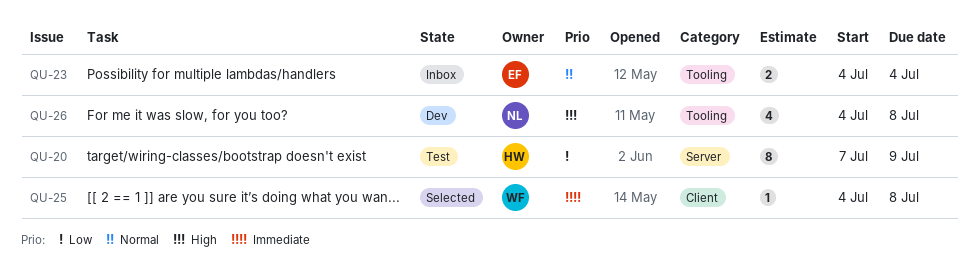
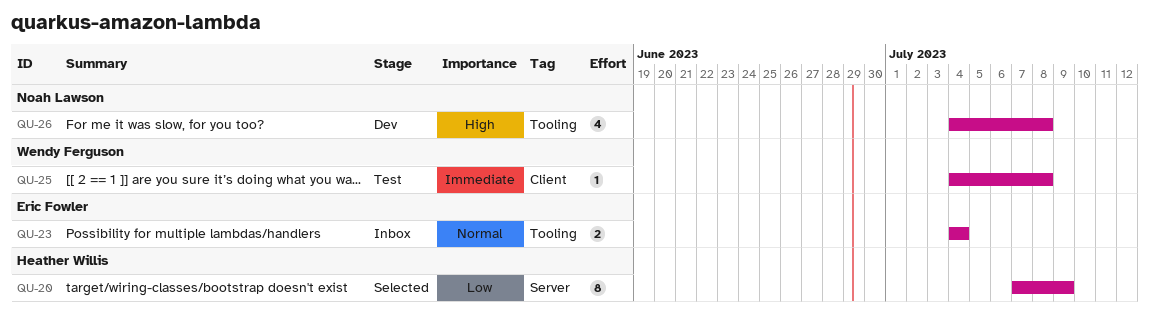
QU-20, status: Test -> Selected
QU-25, status: Selected -> Test

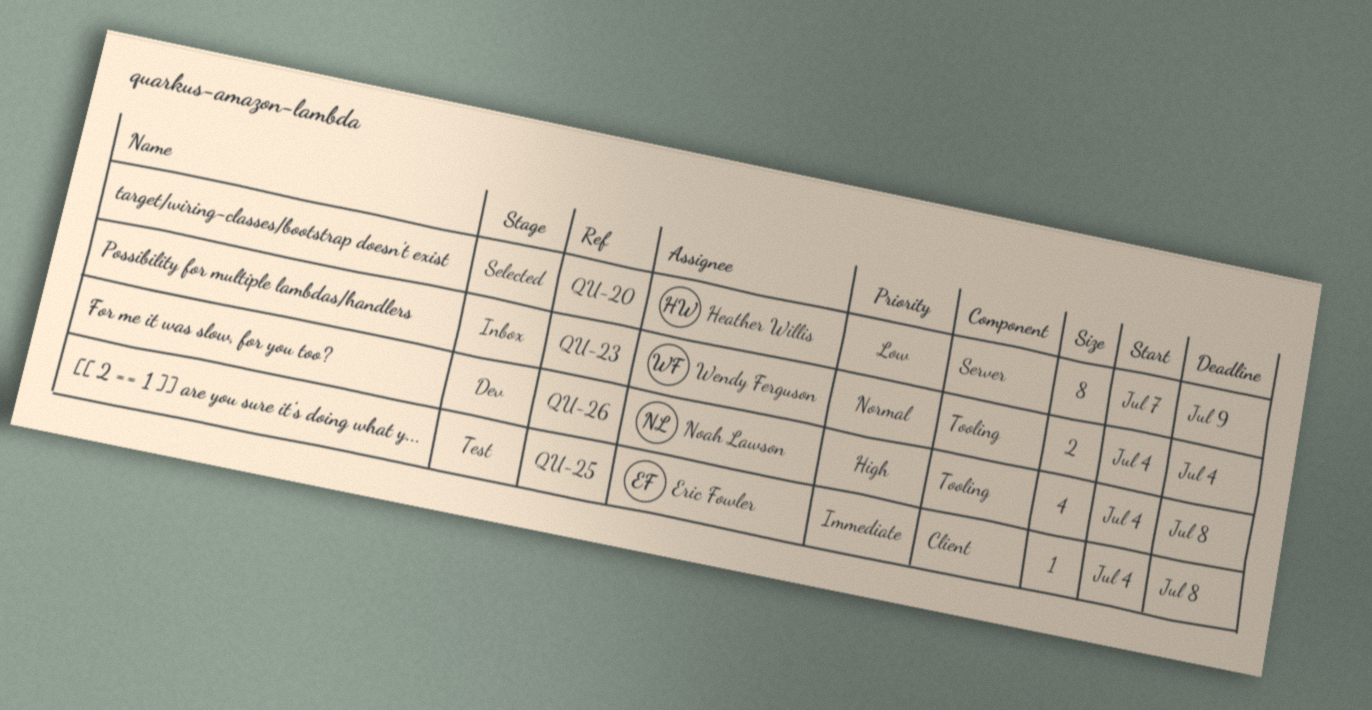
QU-23, owner: Eric Fowler -> Wendy Ferguson
QU-25, owner: Wendy Ferguson -> Eric Fowler

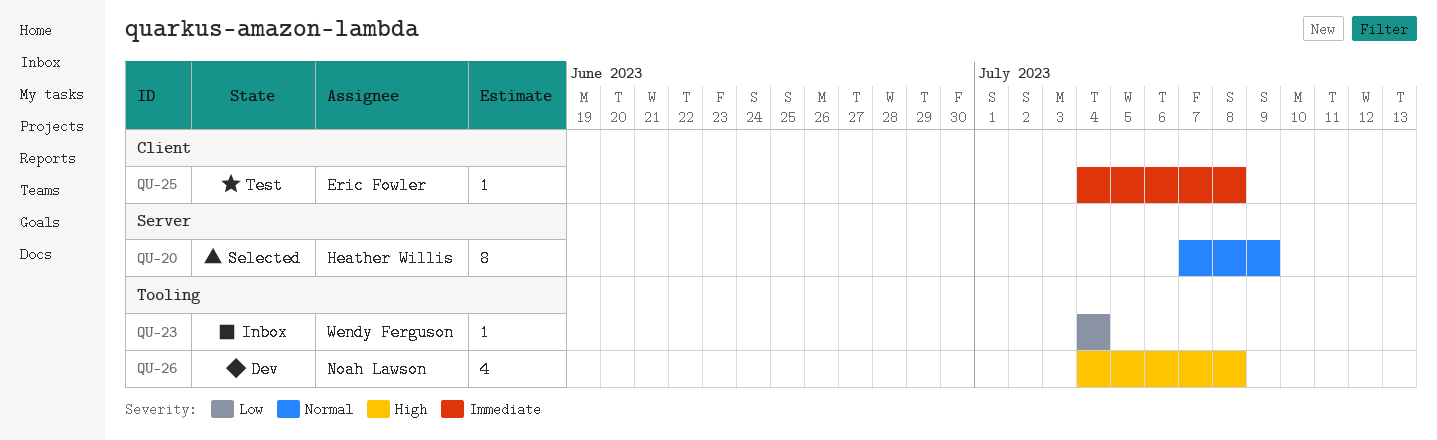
QU-20, priority: Low -> Normal
QU-23, priority: Normal -> Low
QU-23, estimate: 2 -> 1

